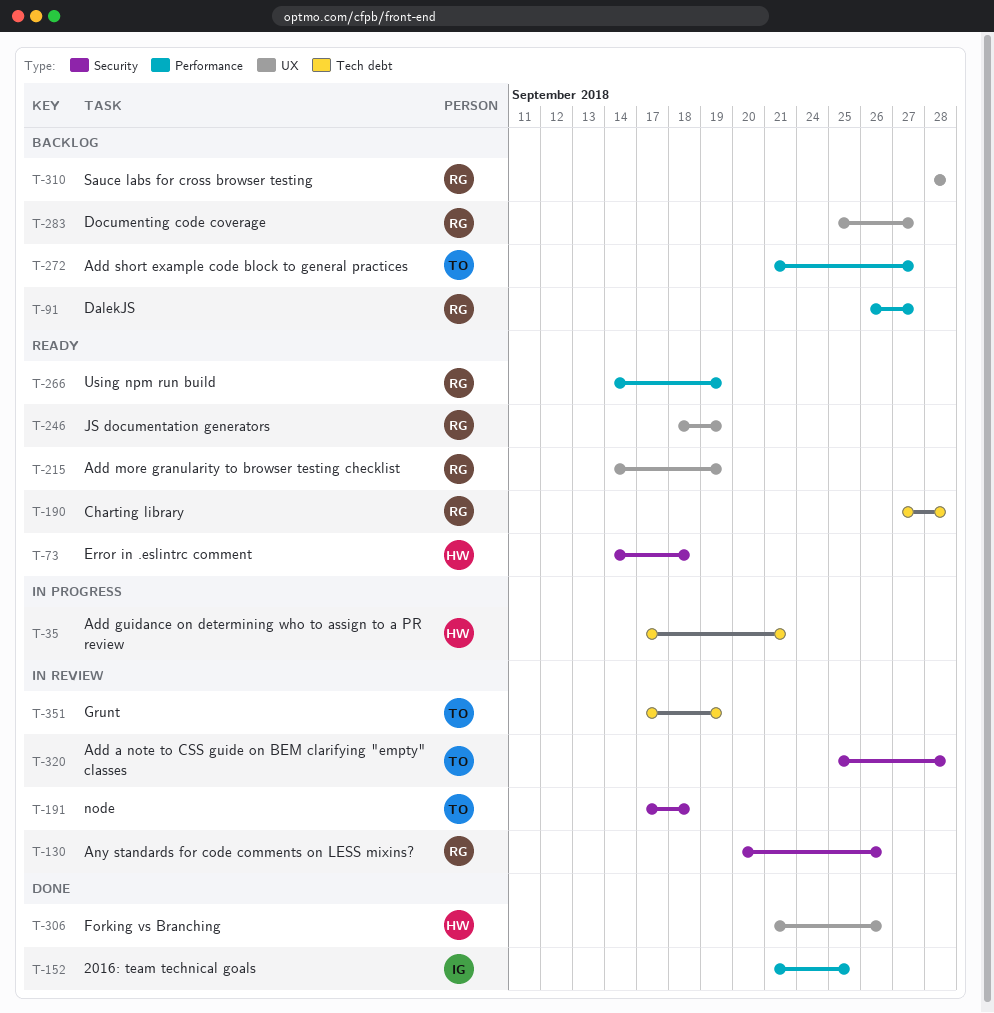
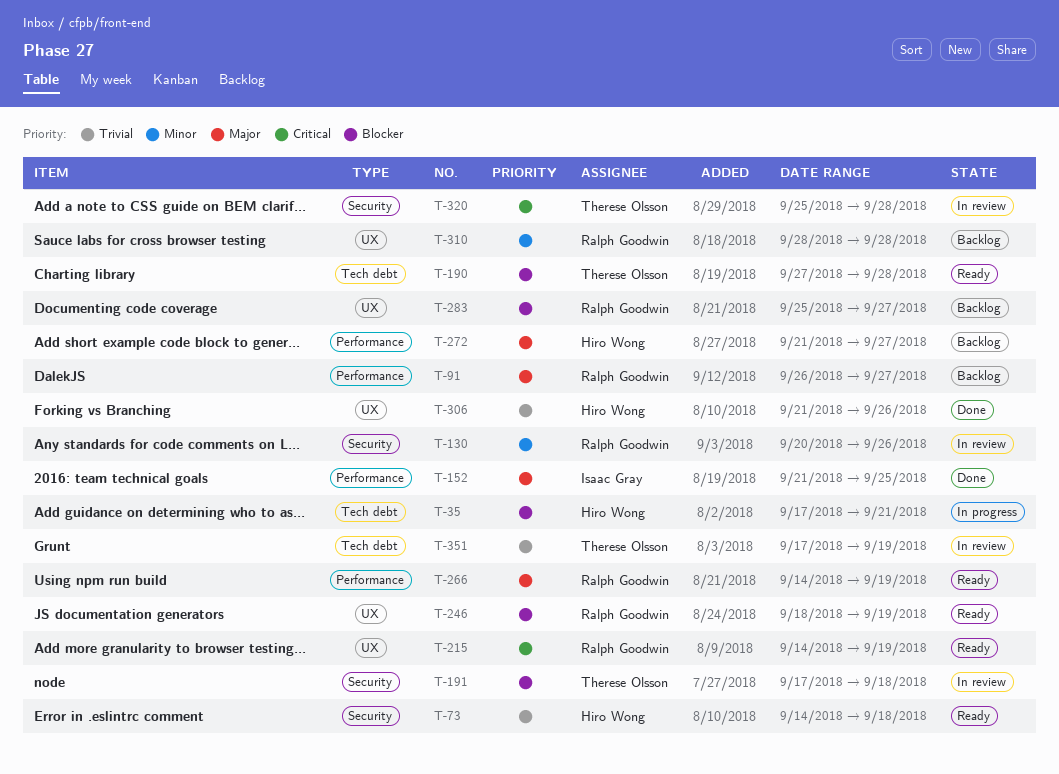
T-190, owner: Ralph Goodwin -> Therese Olsson
T-272, owner: Therese Olsson -> Hiro Wong

